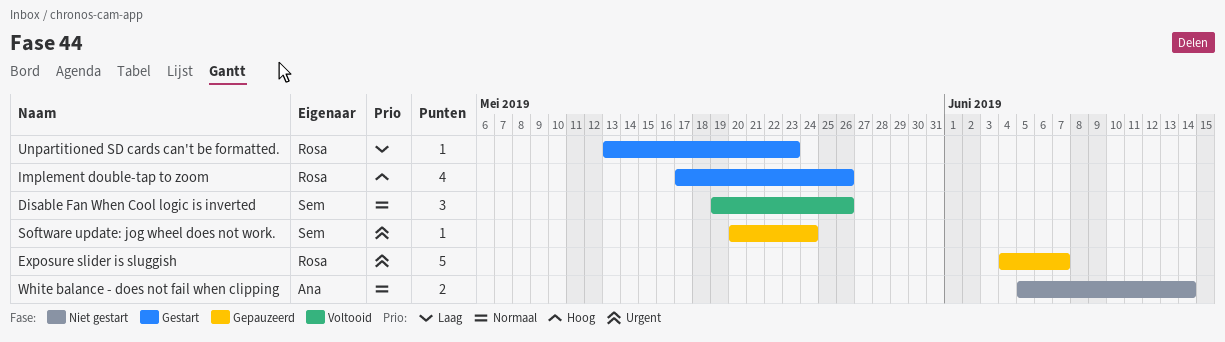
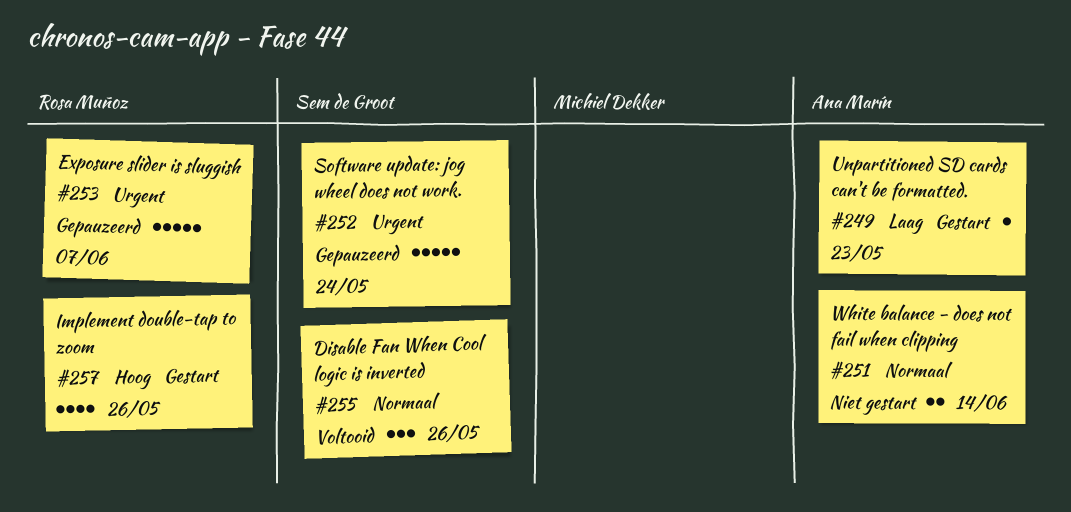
Software update: jog wheel does not work., estimate: 1 -> 5
Unpartitioned SD cards can't be formatted., owner: Rosa Muñoz -> Ana Marín

